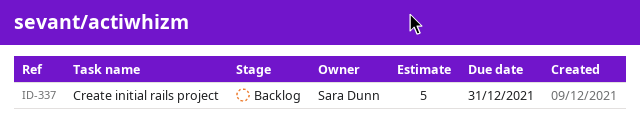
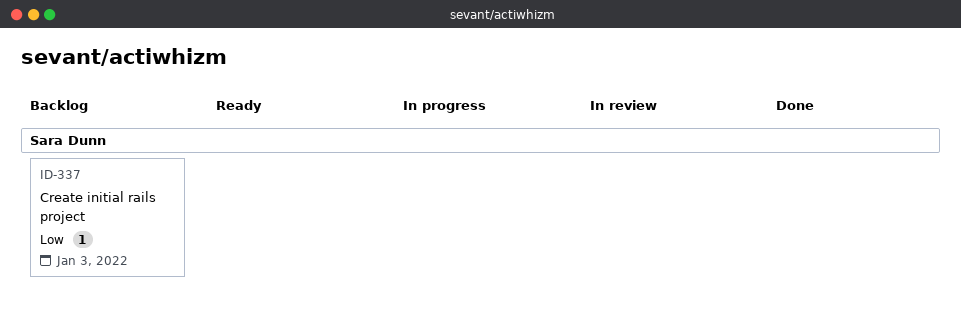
ID-337, estimate: 5 -> 1
ID-337, due: Dec 31 -> Jan 3

